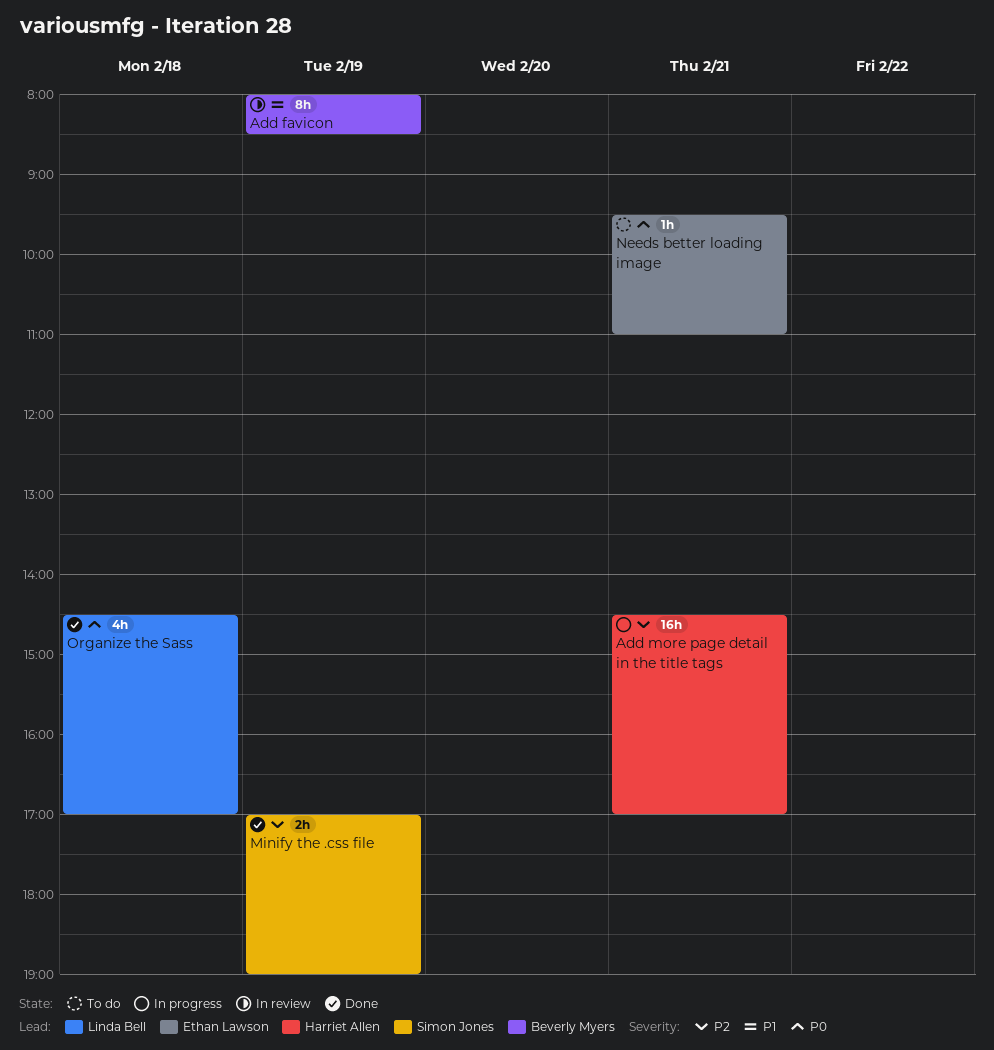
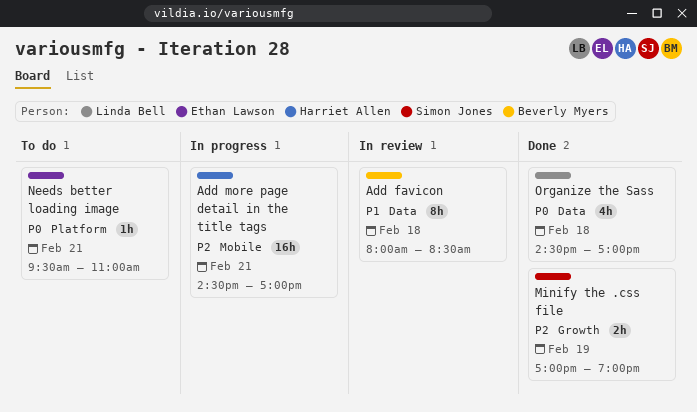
Add favicon, day: Feb 19 -> Feb 18

